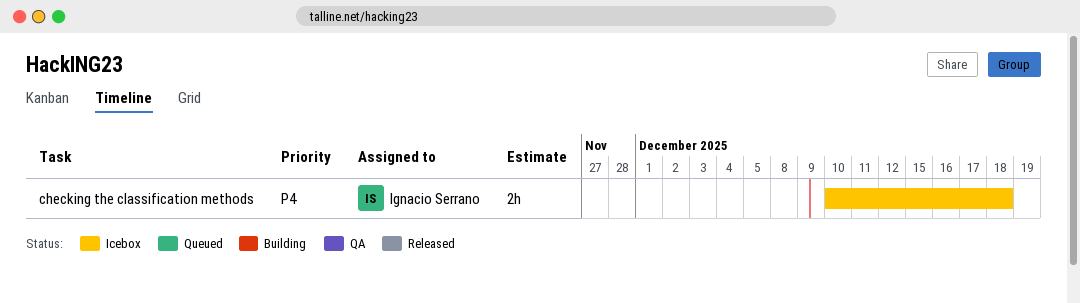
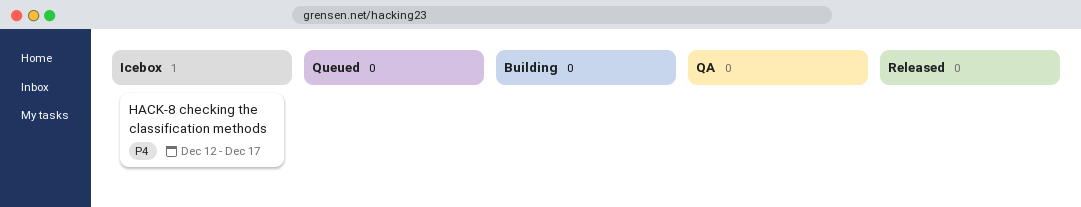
checking the classification methods, start: Dec 10 -> Dec 12
checking the classification methods, due: Dec 18 -> Dec 17

